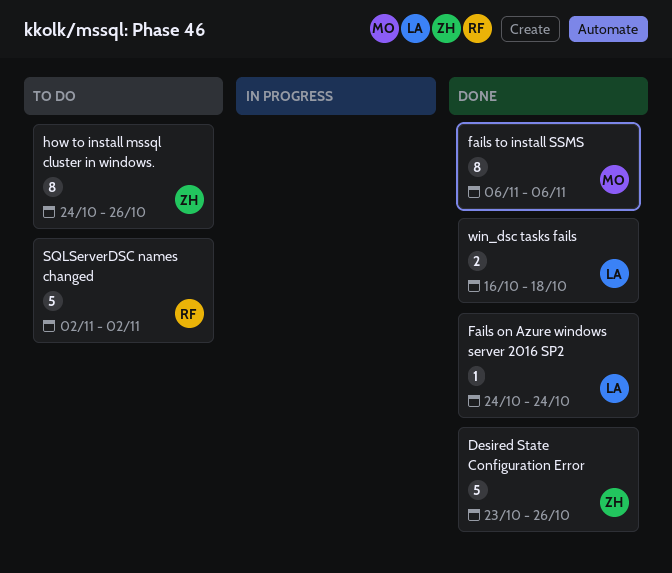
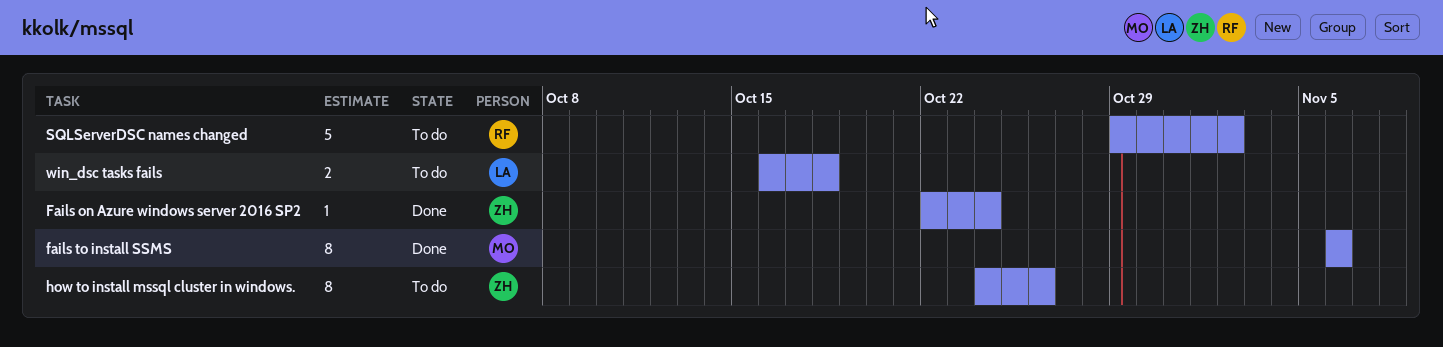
Desired State Configuration Error: present -> none
Fails on Azure windows server 2016 SP2, owner: LA -> ZH
Fails on Azure windows server 2016 SP2, start: Oct 24 -> Oct 22
SQLServerDSC names changed, start: Nov 2 -> Oct 29
win_dsc tasks fails, status: Done -> To do

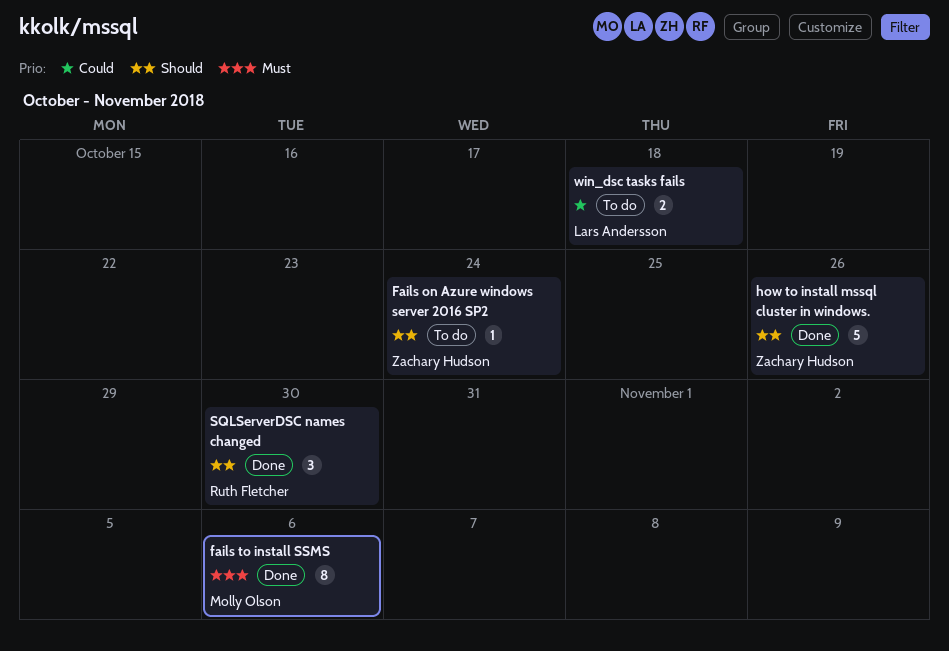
Fails on Azure windows server 2016 SP2, status: Done -> To do
how to install mssql cluster in windows., status: To do -> Done
how to install mssql cluster in windows., estimate: 8 -> 5
SQLServerDSC names changed, status: To do -> Done
SQLServerDSC names changed, estimate: 5 -> 3
SQLServerDSC names changed, due: Nov 2 -> Oct 30

